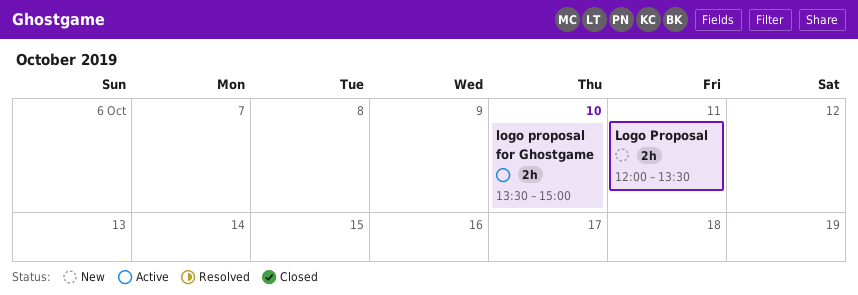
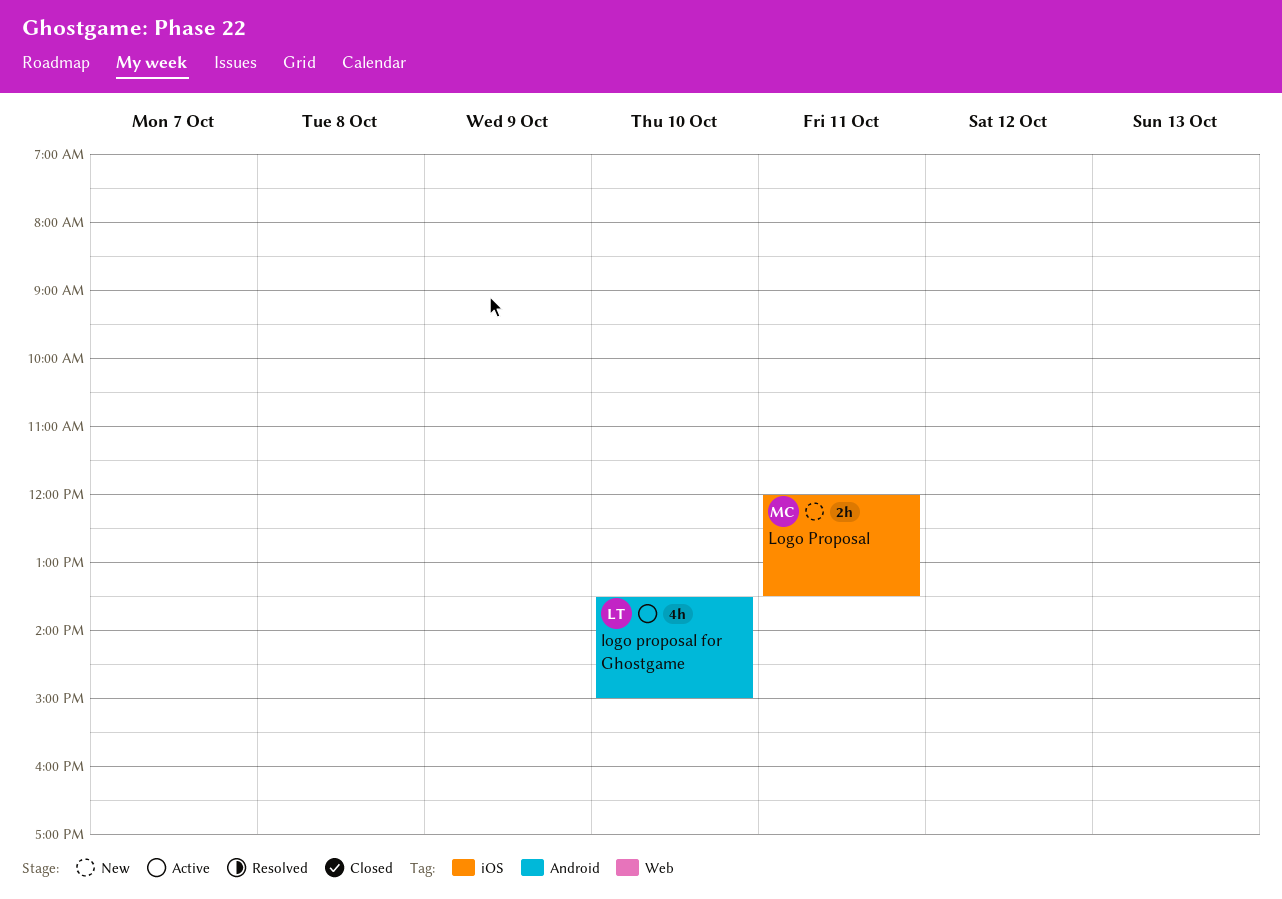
logo proposal for Ghostgame, estimate: 2h -> 4h

